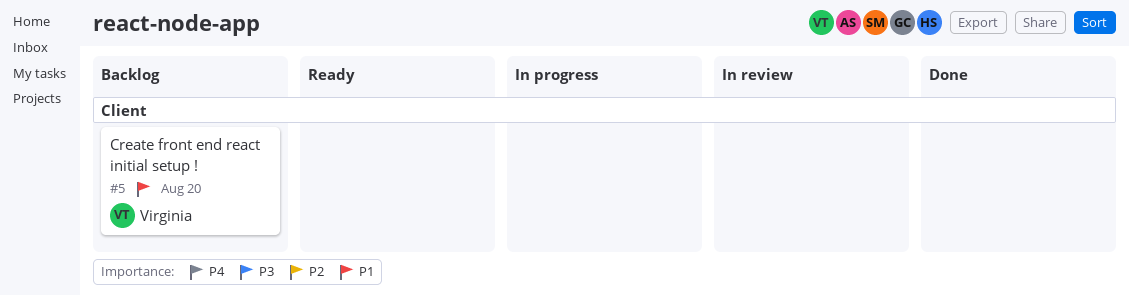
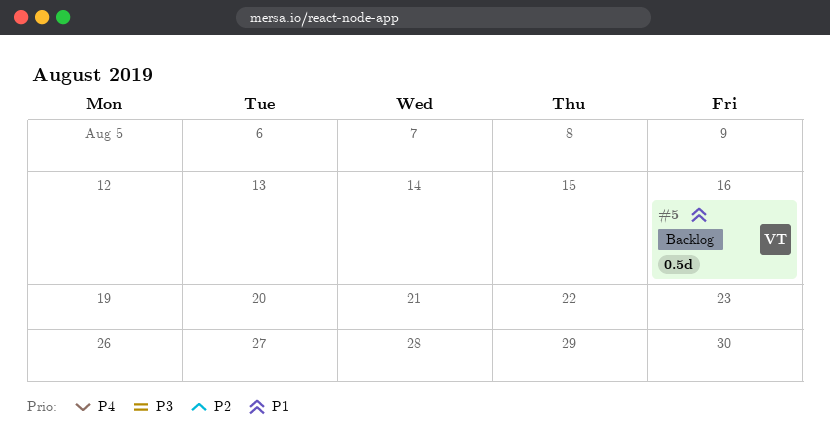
#5, due: Aug 20 -> Aug 16

